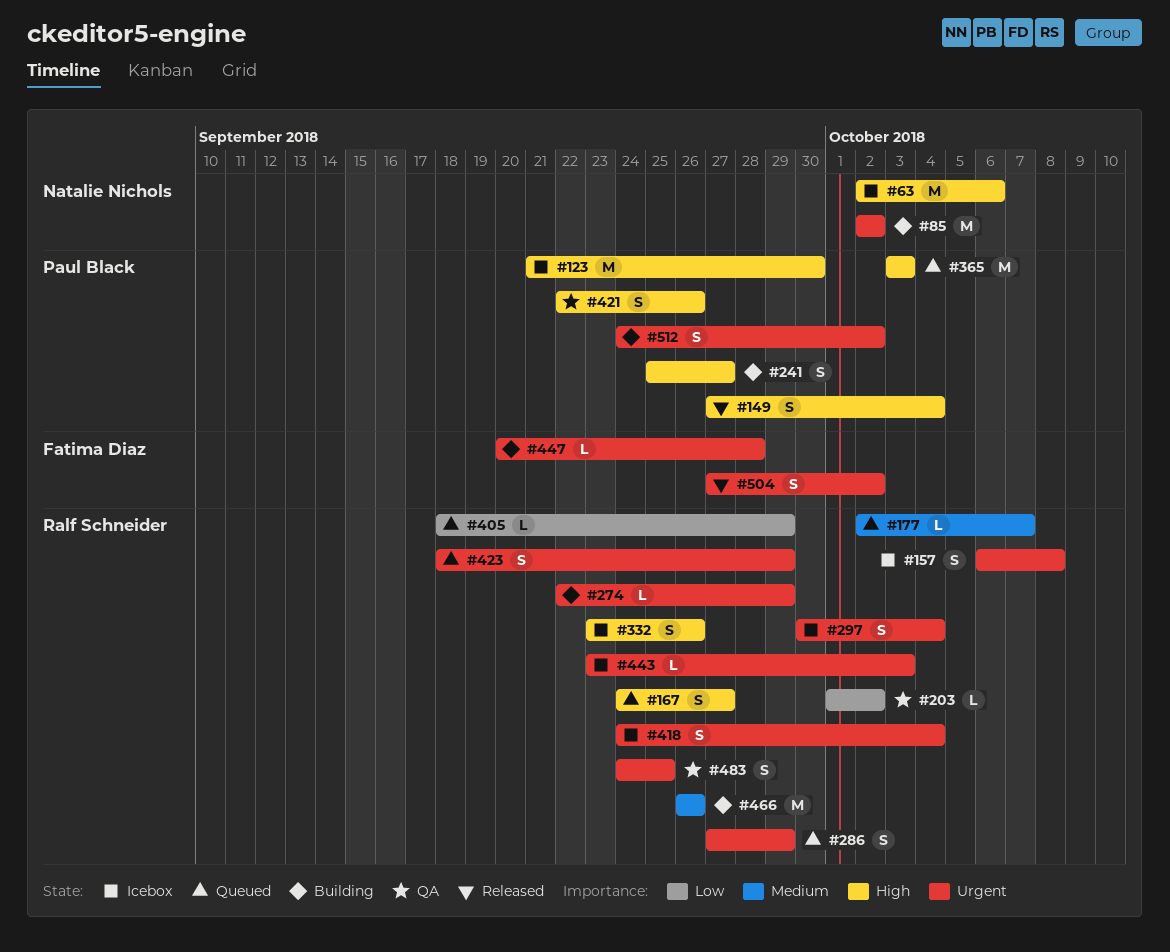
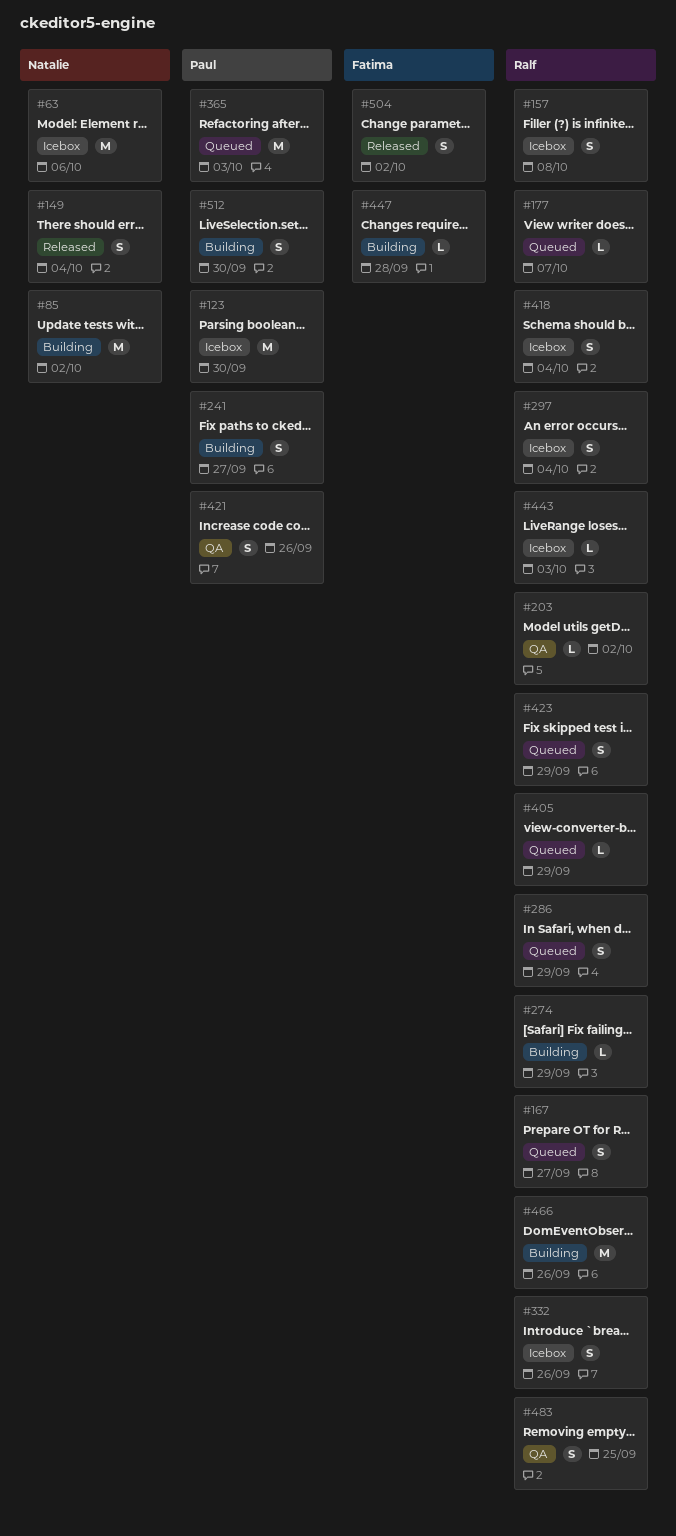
#149, owner: Paul Black -> Natalie Nichols
#512, due: Oct 2 -> Sep 30

